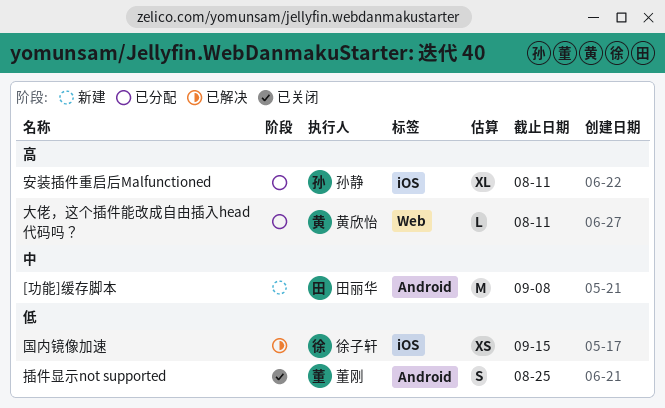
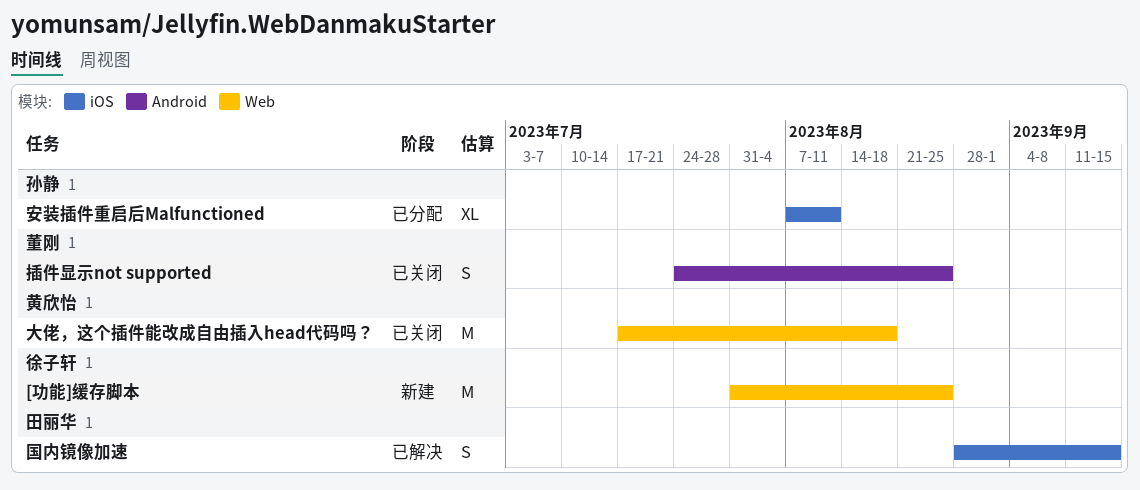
[功能]缓存脚本, owner: 田丽华 -> 徐子轩
[功能]缓存脚本, label: Android -> Web
[功能]缓存脚本, due: Sep 8 -> Aug 25
国内镜像加速, owner: 徐子轩 -> 田丽华
国内镜像加速, estimate: XS -> S
大佬，这个插件能改成自由插入head代码吗？, status: 已分配 -> 已关闭
大佬，这个插件能改成自由插入head代码吗？, estimate: L -> M
大佬，这个插件能改成自由插入head代码吗？, due: Aug 11 -> Aug 18

